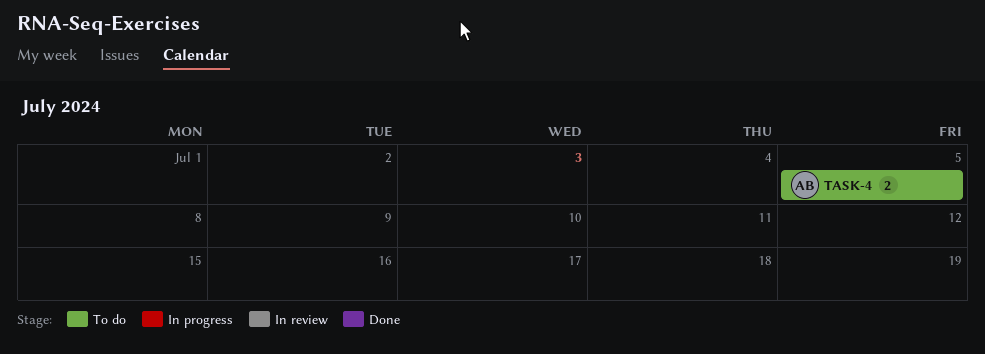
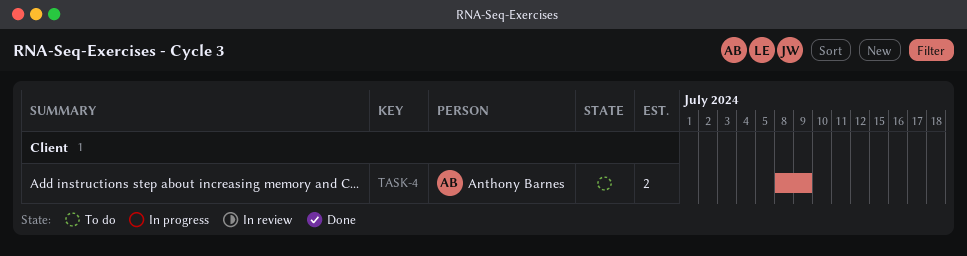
TASK-4, start: Jul 5 -> Jul 8
TASK-4, due: Jul 5 -> Jul 9

